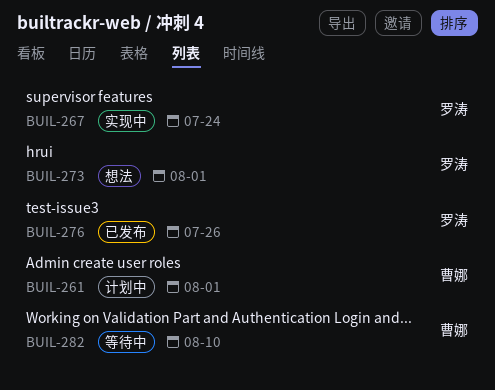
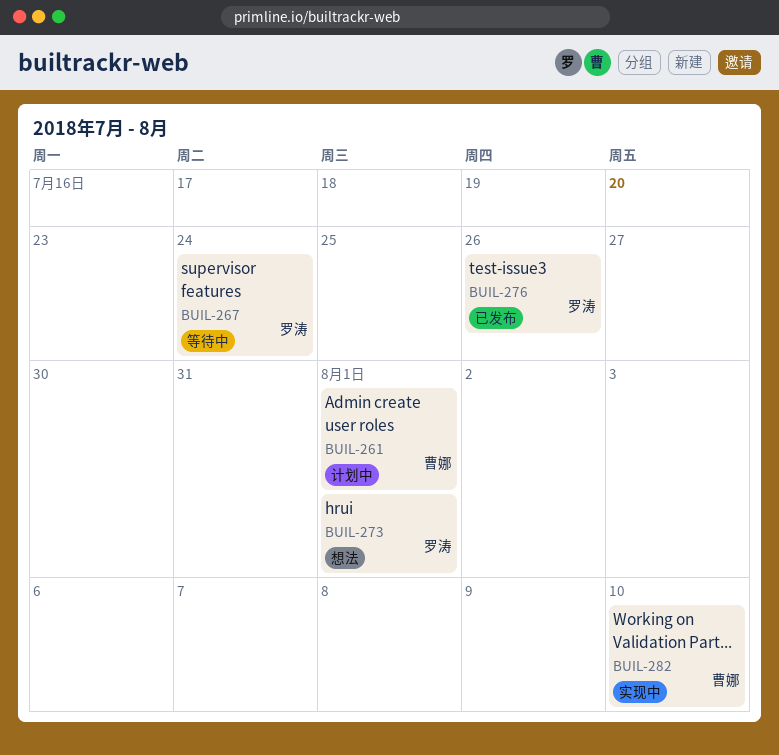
BUIL-267, status: 实现中 -> 等待中
BUIL-282, status: 等待中 -> 实现中

